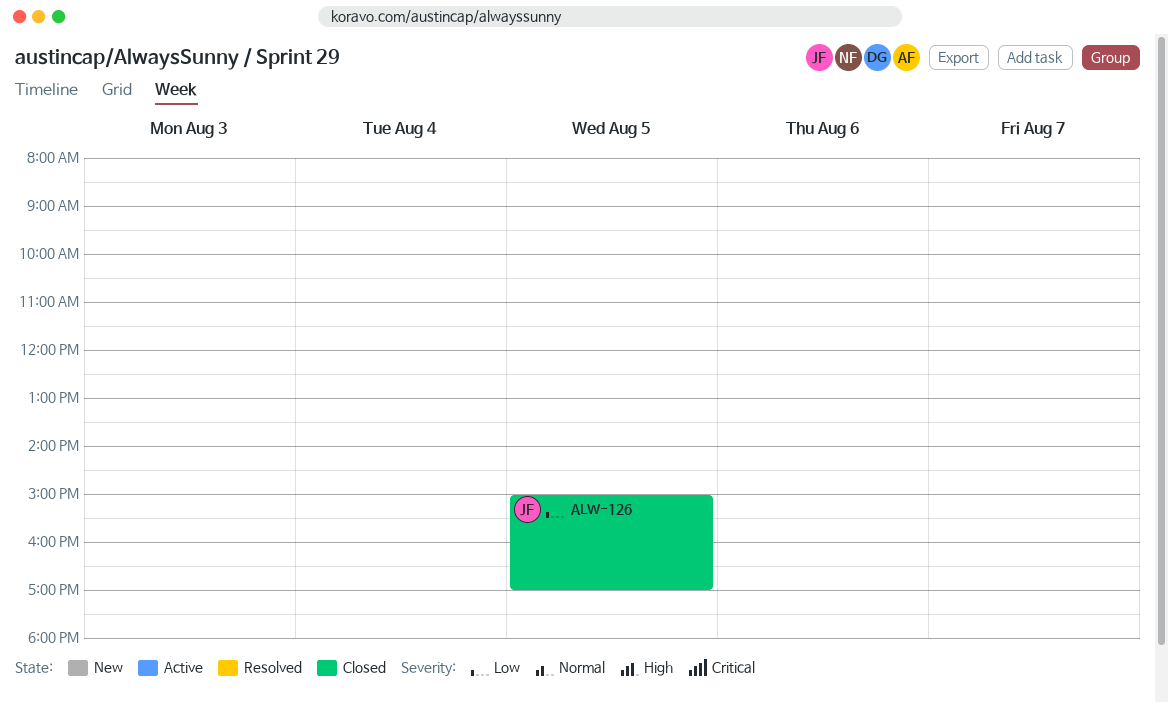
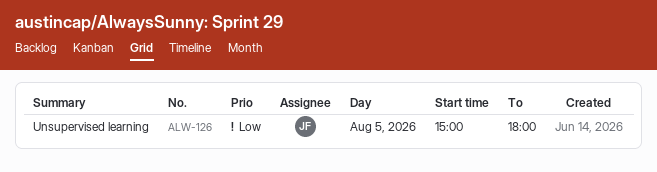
ALW-126, ends: 17:00 -> 18:00

